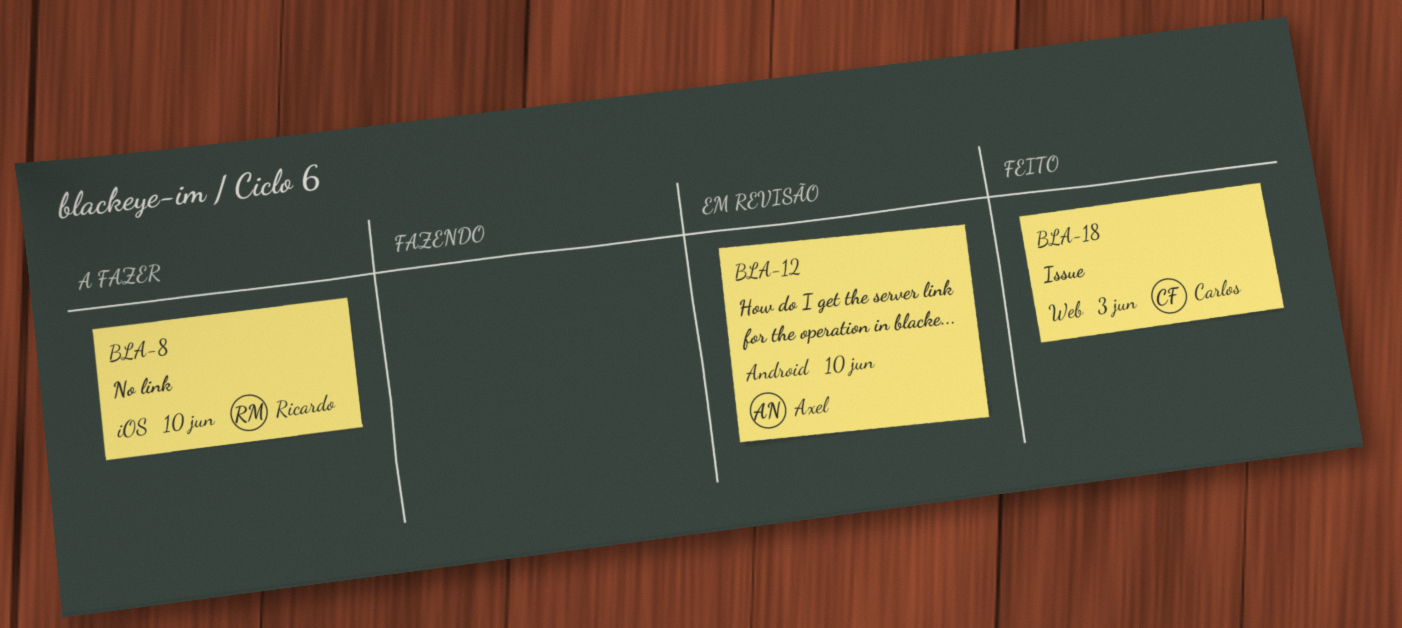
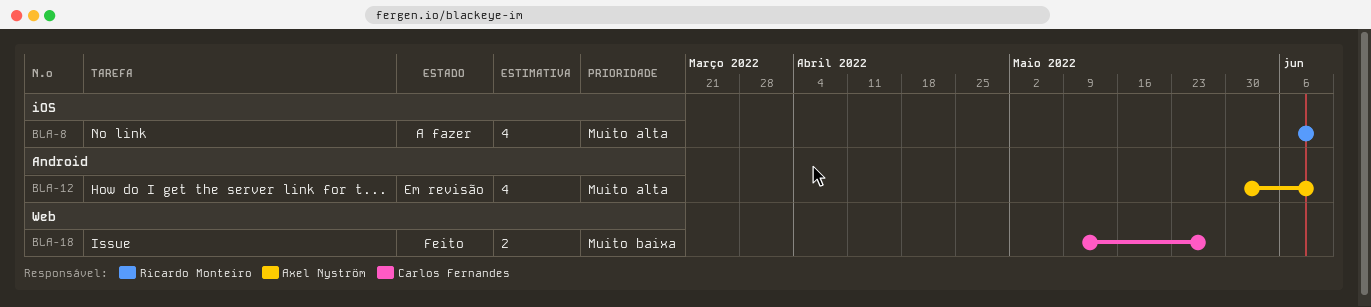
BLA-18, due: Jun 3 -> May 27

